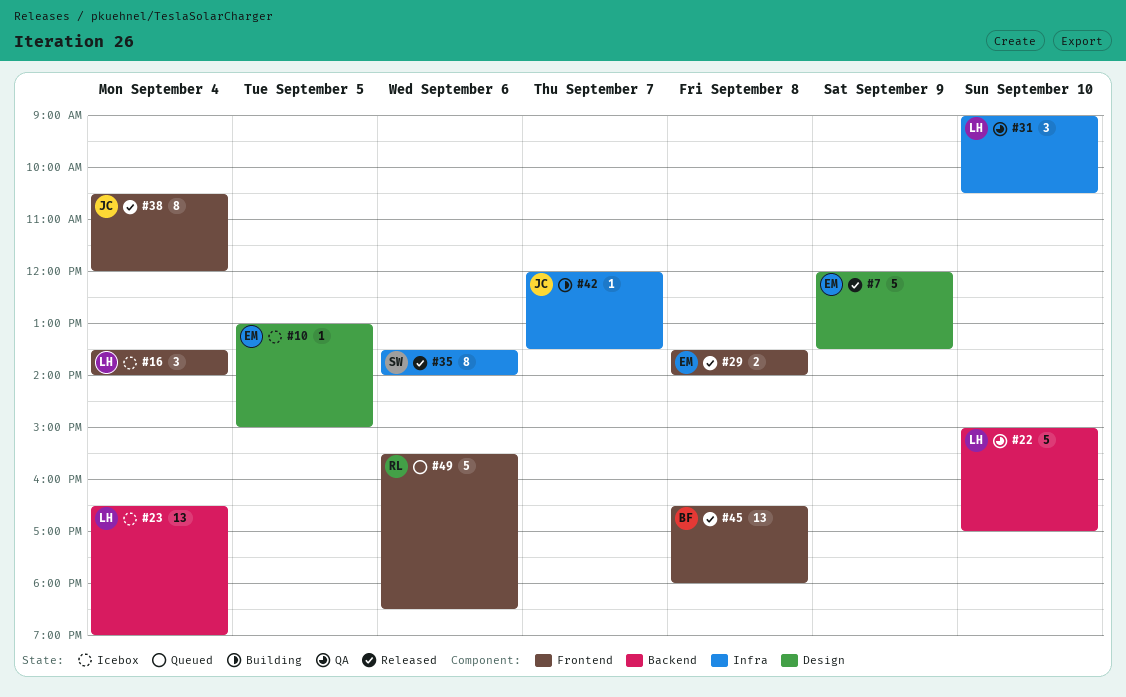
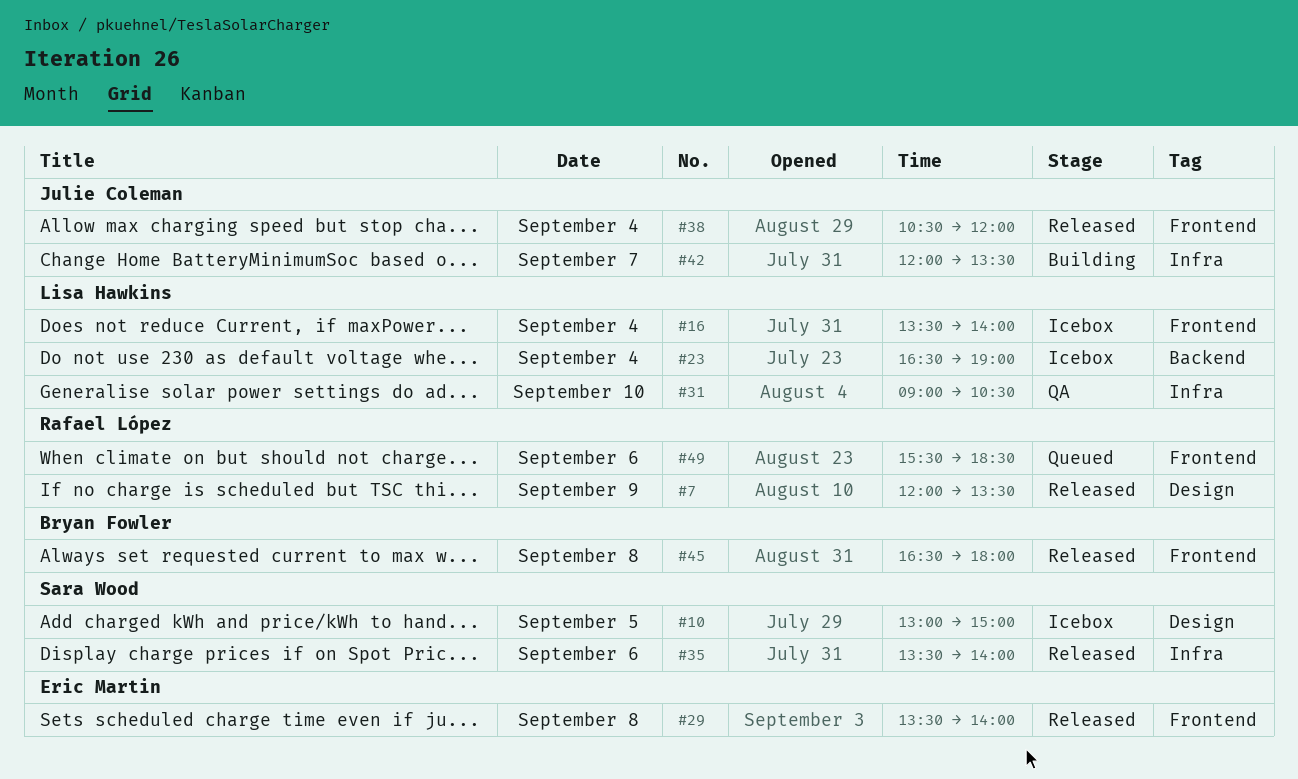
#7, owner: Eric Martin -> Rafael López
#10, owner: Eric Martin -> Sara Wood
#22: present -> none

